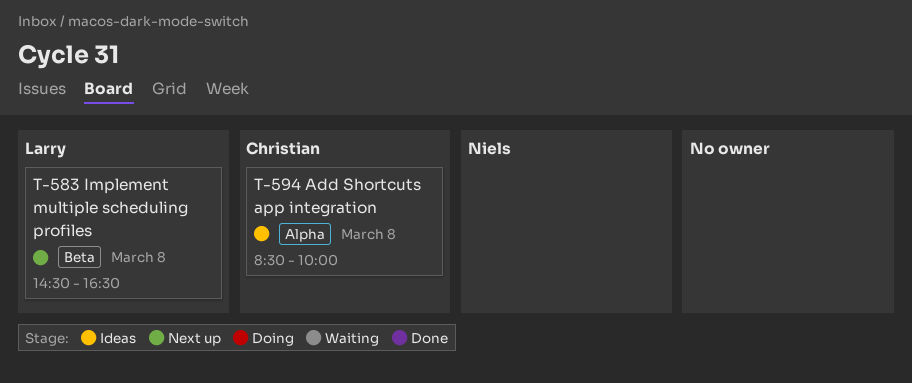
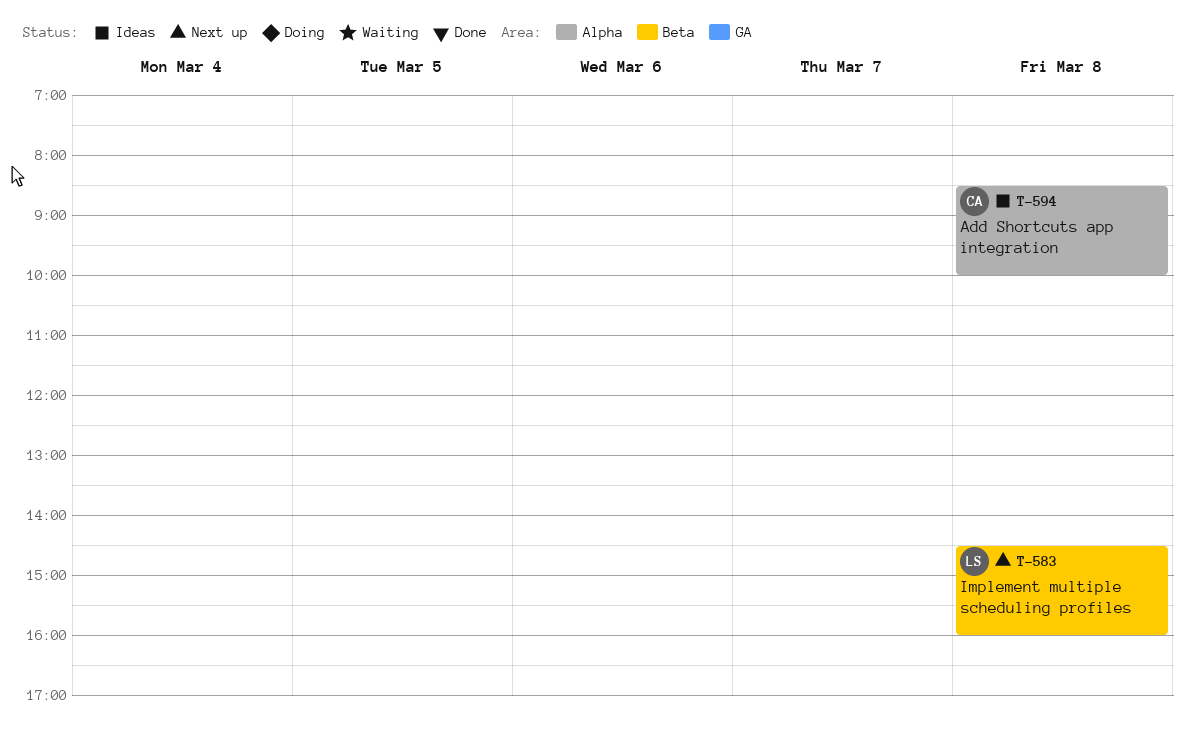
T-583, ends: 16:30 -> 16:00

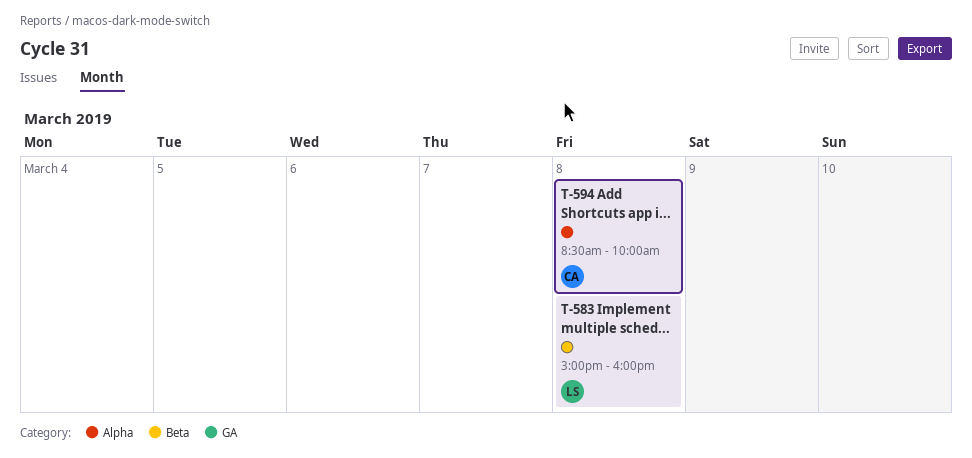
T-583, begins: 14:30 -> 15:00

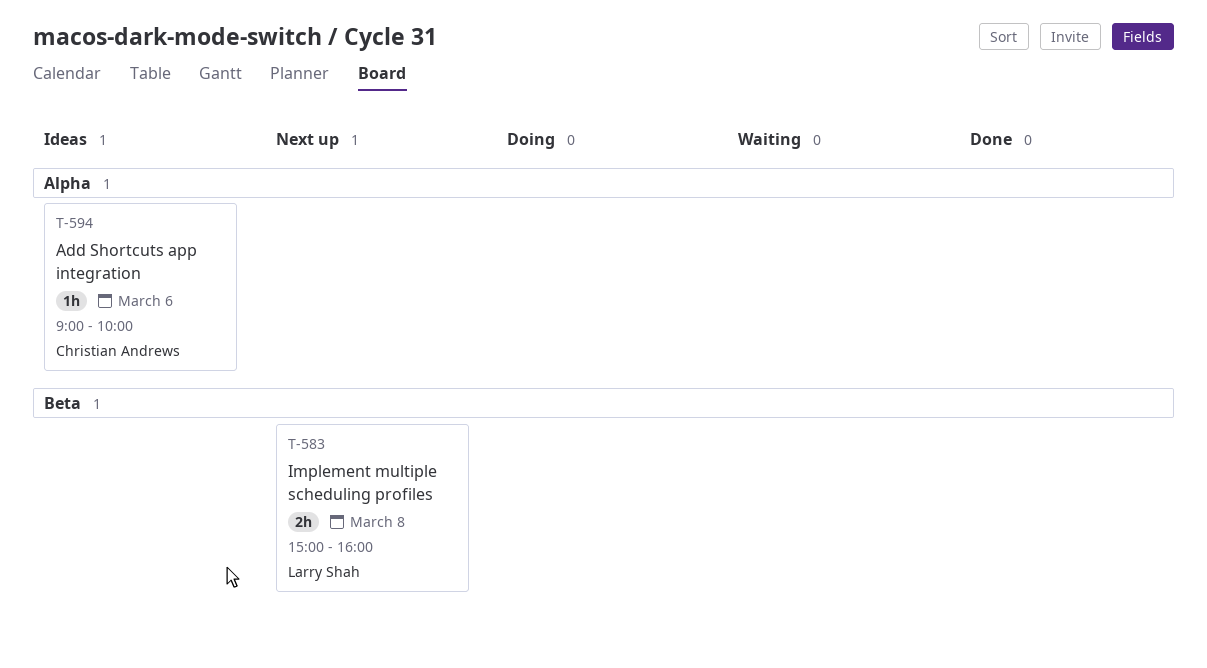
T-594, day: Mar 8 -> Mar 6
T-594, begins: 08:30 -> 09:00

